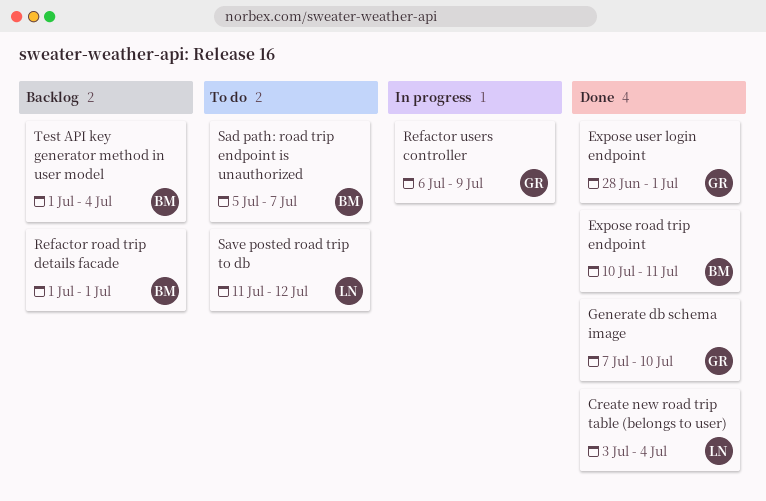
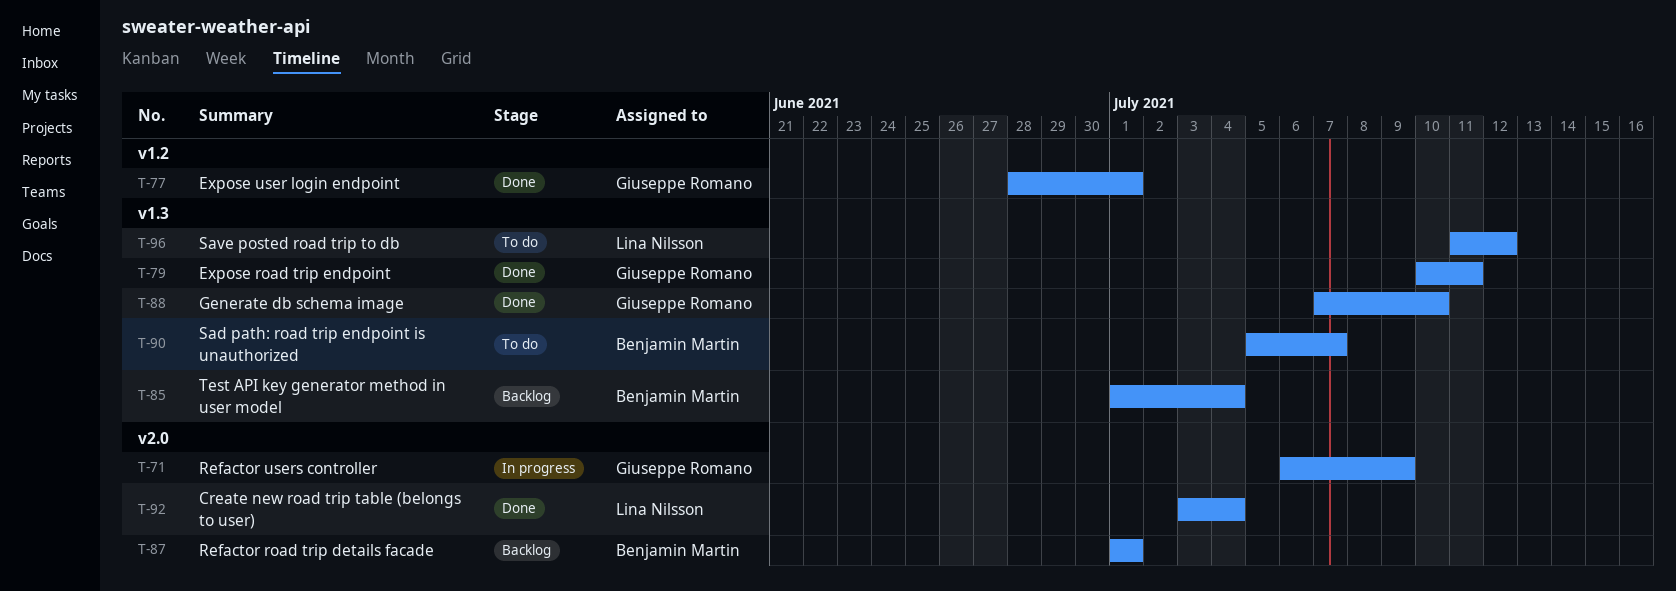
Expose road trip endpoint, owner: Benjamin Martin -> Giuseppe Romano

